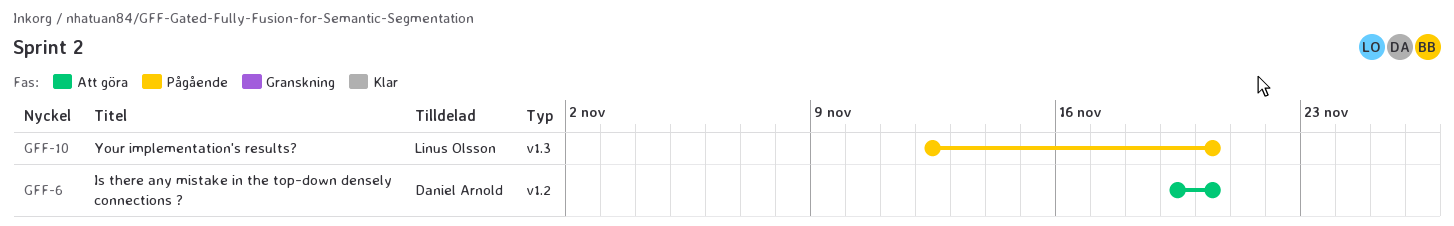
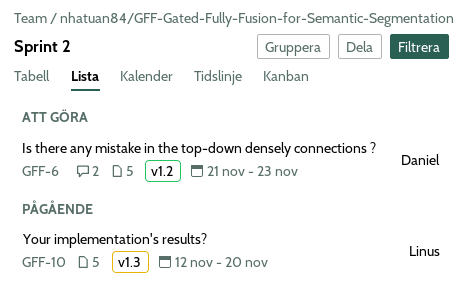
GFF-6, start: Nov 19 -> Nov 21
GFF-6, due: Nov 20 -> Nov 23

